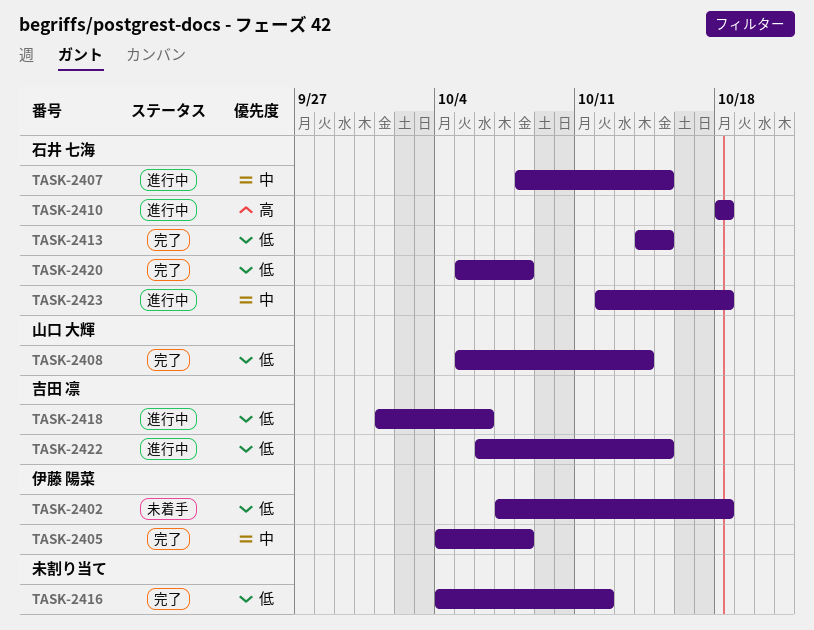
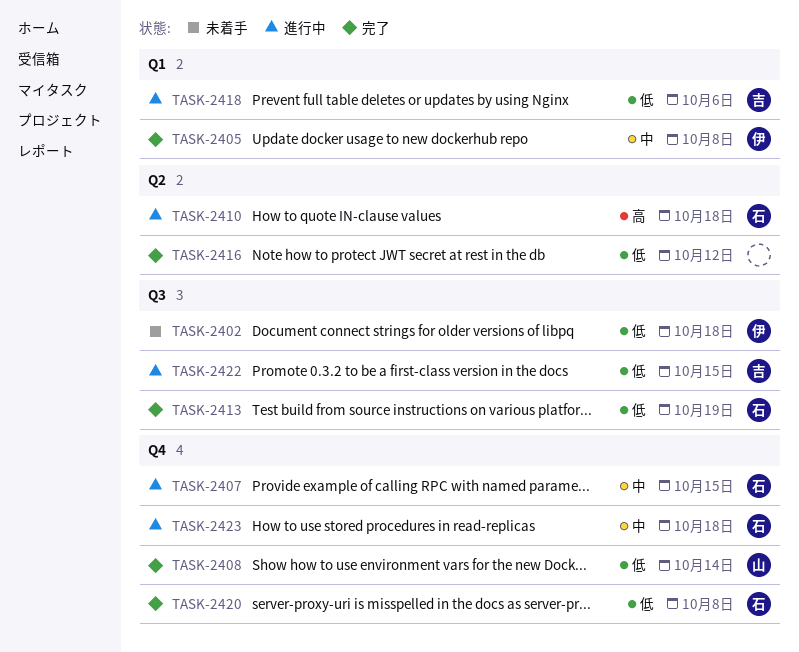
TASK-2413, due: Oct 15 -> Oct 19

